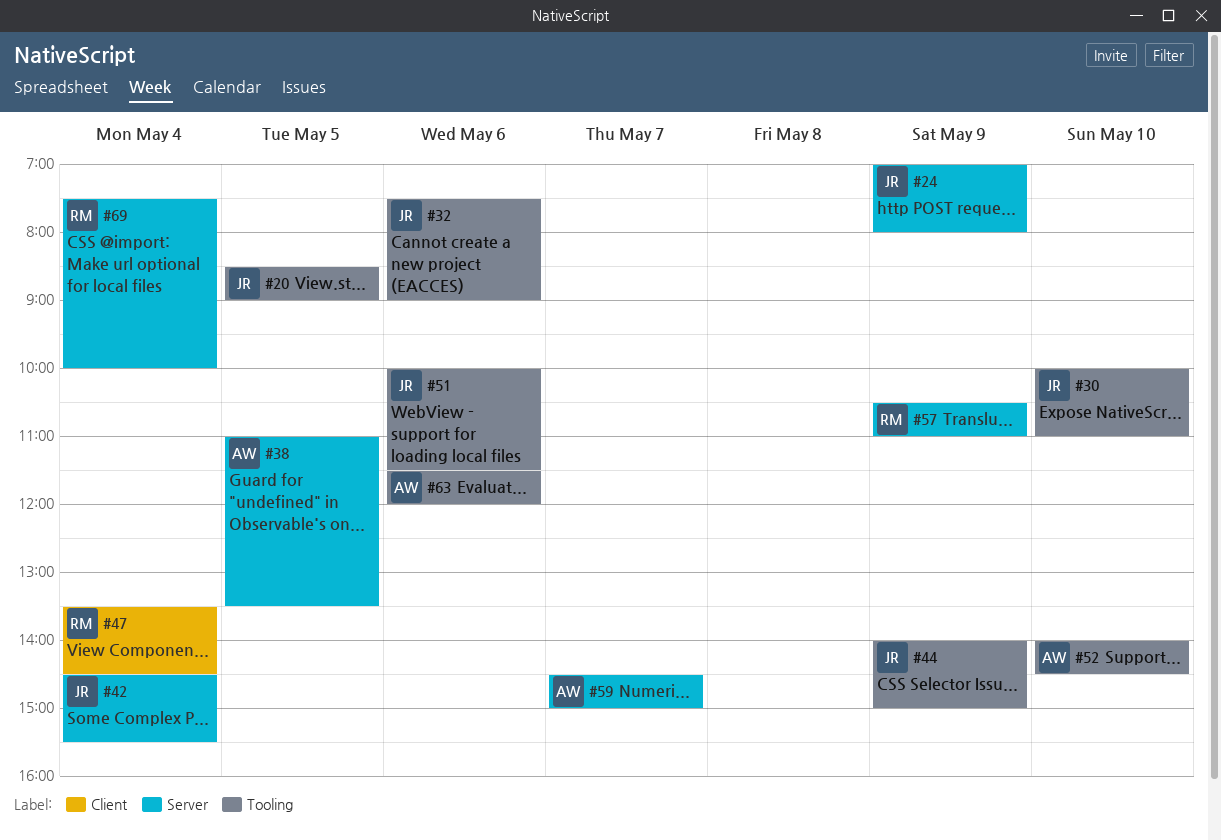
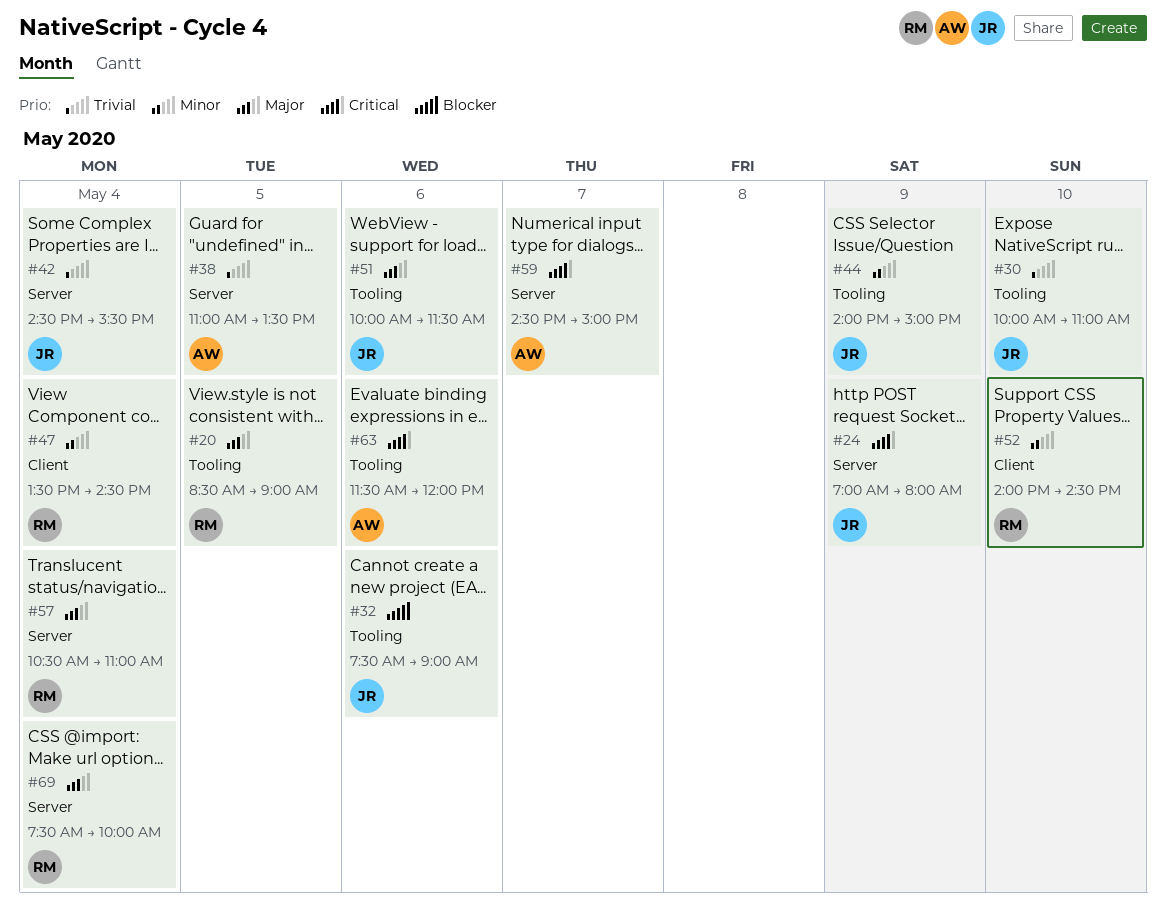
#20, owner: JR -> RM
#52, owner: AW -> RM
#52, label: Tooling -> Client
#57, day: May 9 -> May 4

